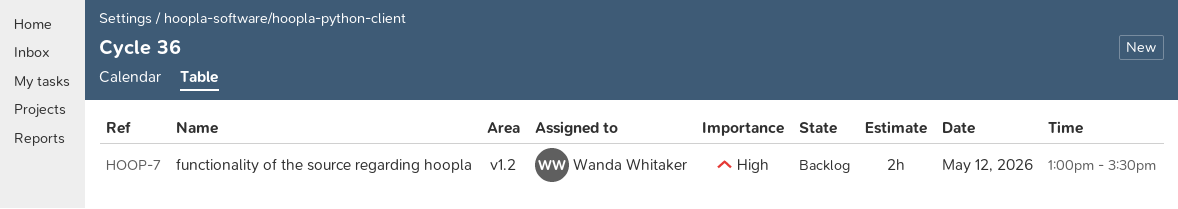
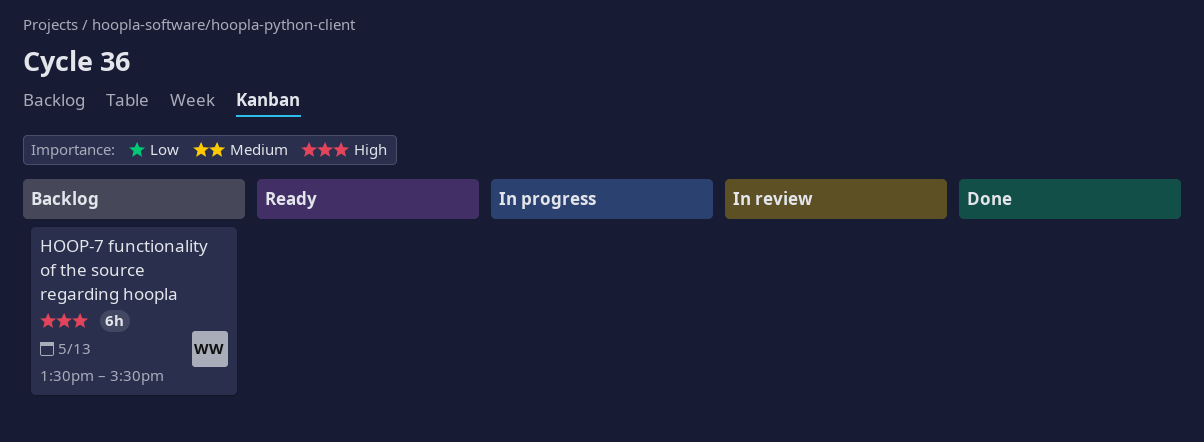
HOOP-7, estimate: 2h -> 6h
HOOP-7, day: May 12 -> May 13
HOOP-7, begins: 13:00 -> 13:30

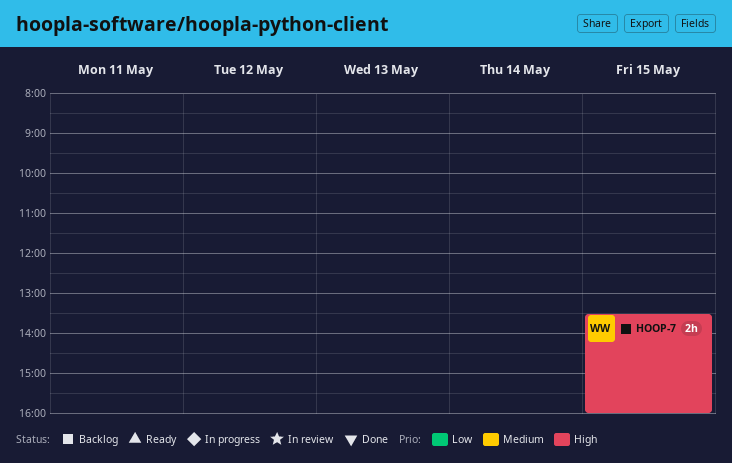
HOOP-7, estimate: 6h -> 2h
HOOP-7, day: May 13 -> May 15
HOOP-7, ends: 15:30 -> 16:00

